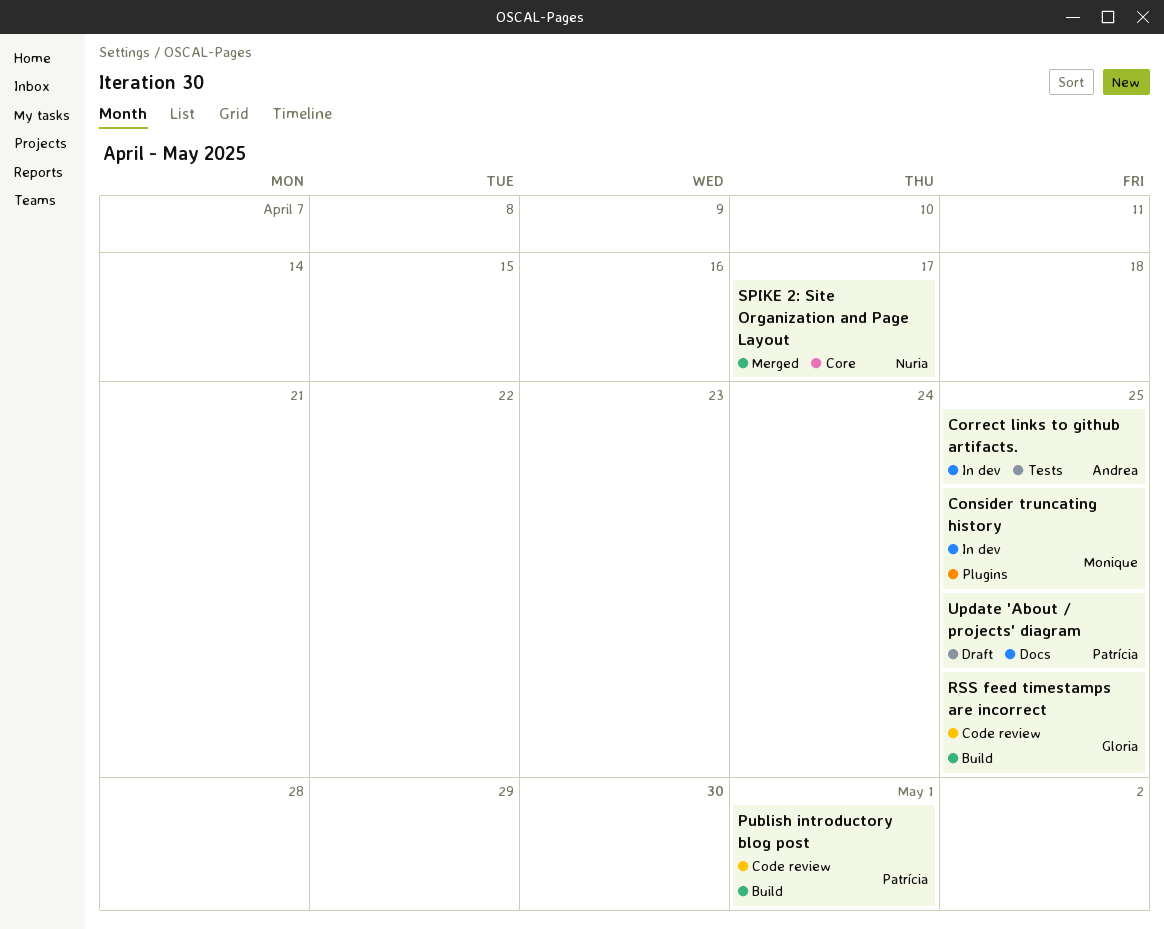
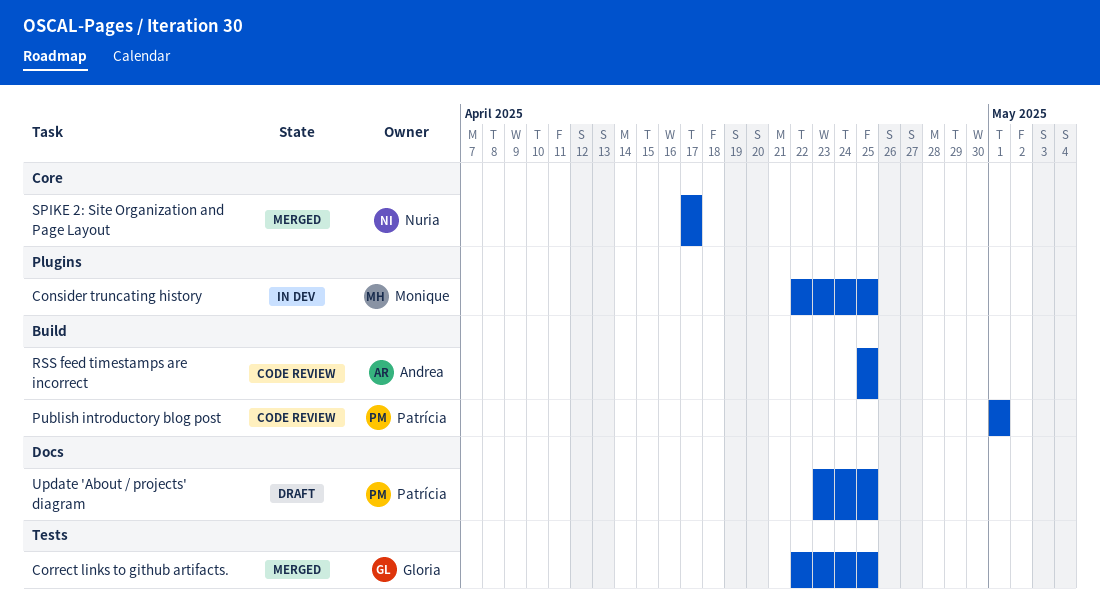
Correct links to github artifacts., status: In dev -> Merged
Correct links to github artifacts., owner: Andrea -> Gloria
RSS feed timestamps are incorrect, owner: Gloria -> Andrea

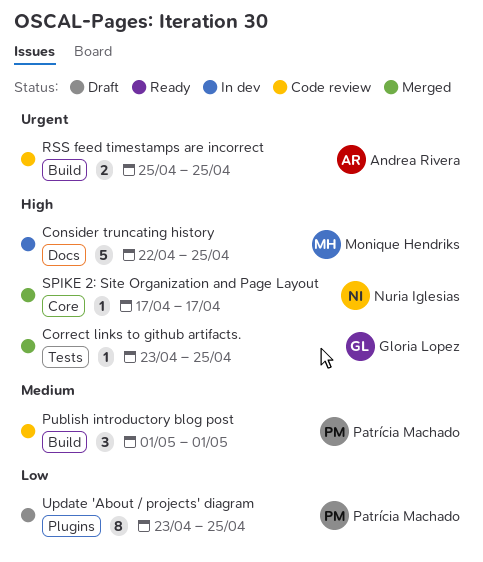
Consider truncating history, label: Plugins -> Docs
Correct links to github artifacts., start: Apr 22 -> Apr 23
Update 'About / projects' diagram, label: Docs -> Plugins

